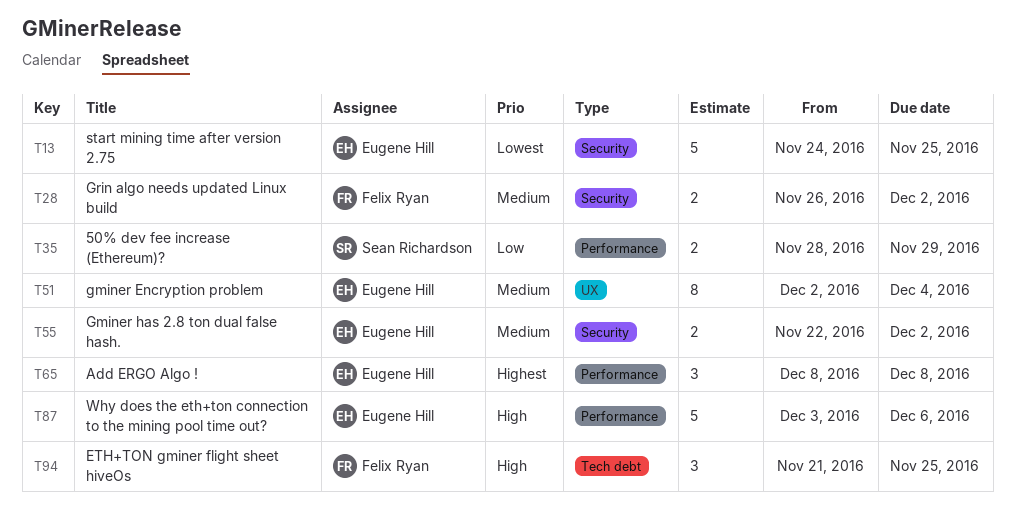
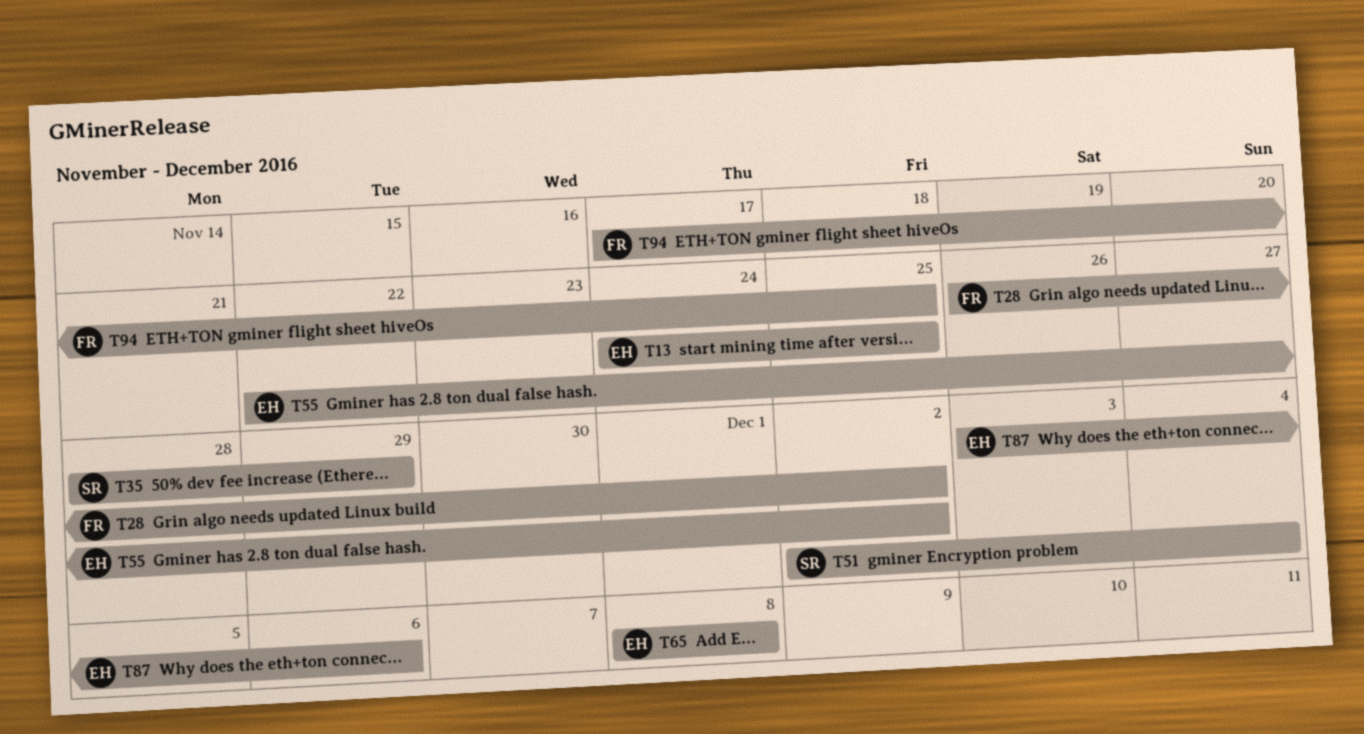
T51, owner: Eugene Hill -> Sean Richardson
T94, start: Nov 21 -> Nov 17

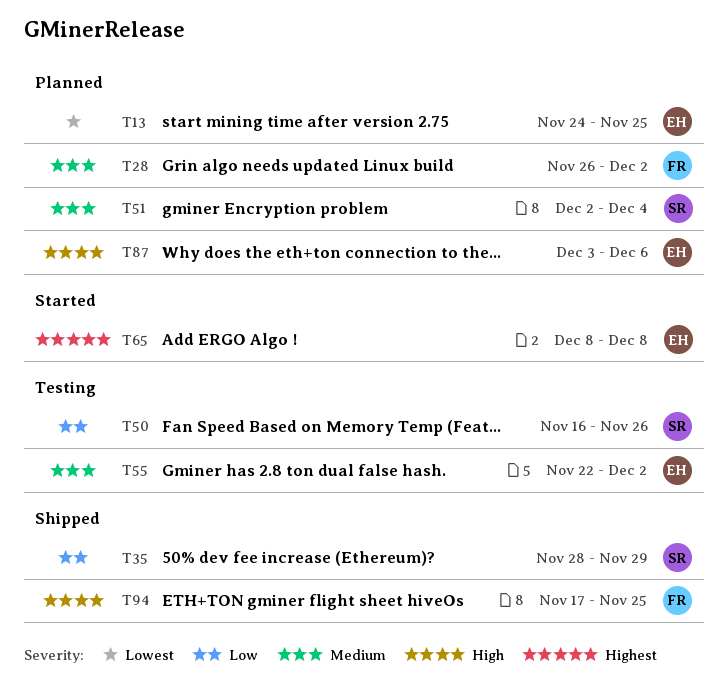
T50: none -> present

